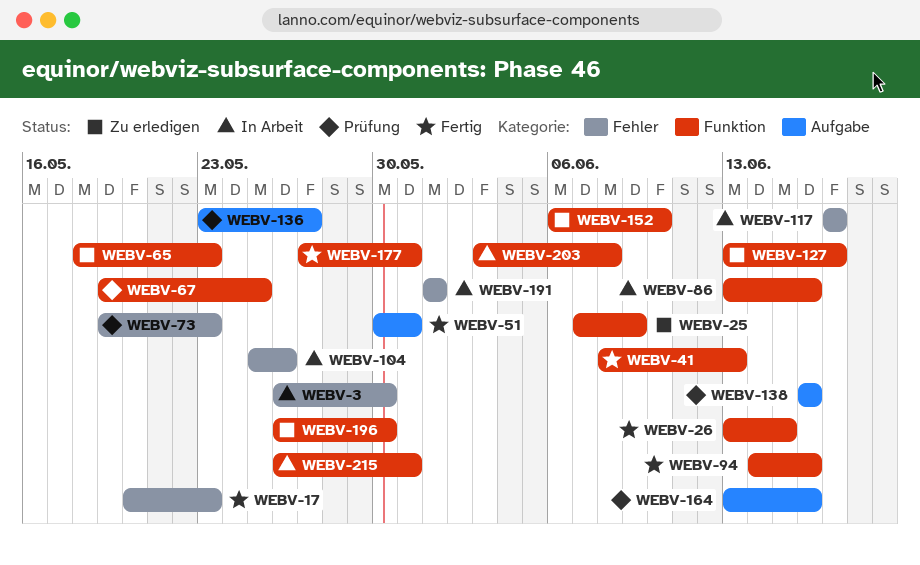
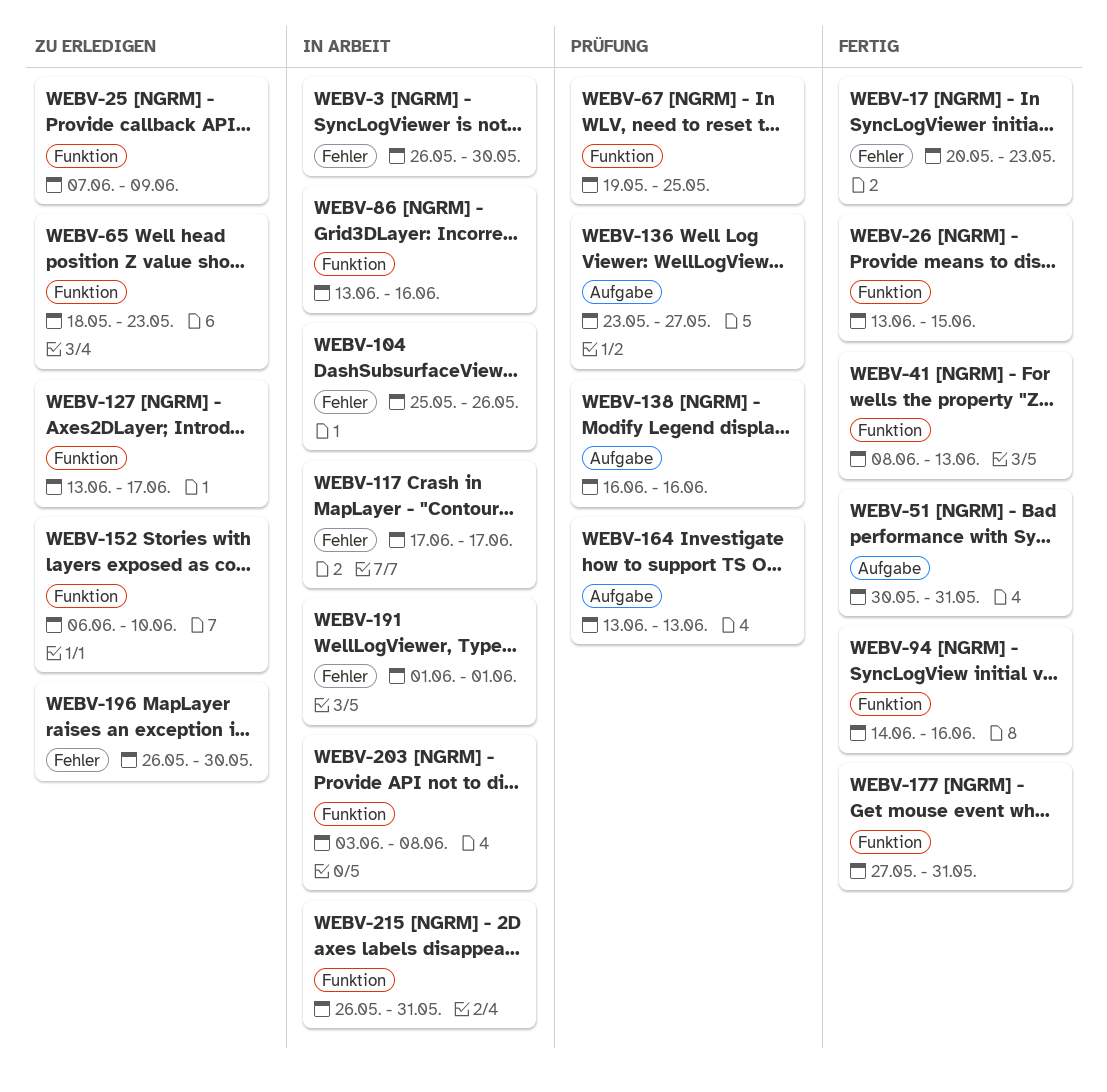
WEBV-73: present -> none
WEBV-164, due: Jun 16 -> Jun 13
WEBV-196, label: Funktion -> Fehler

